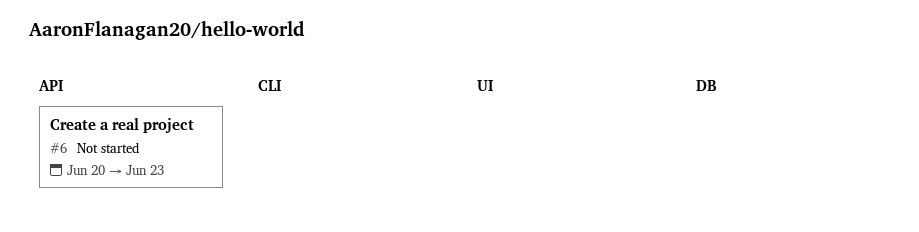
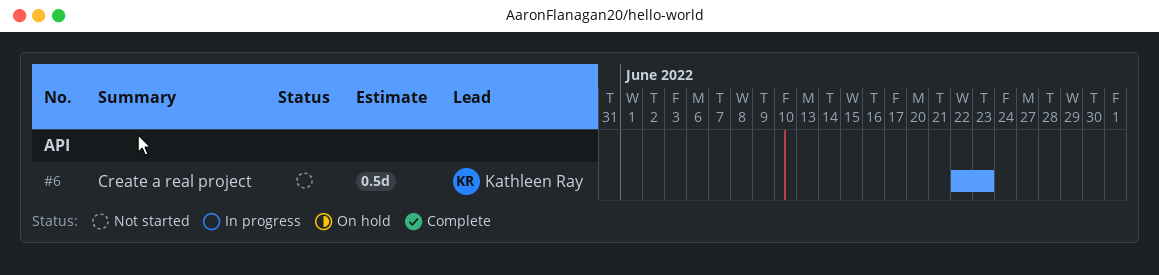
#6, start: Jun 20 -> Jun 22

